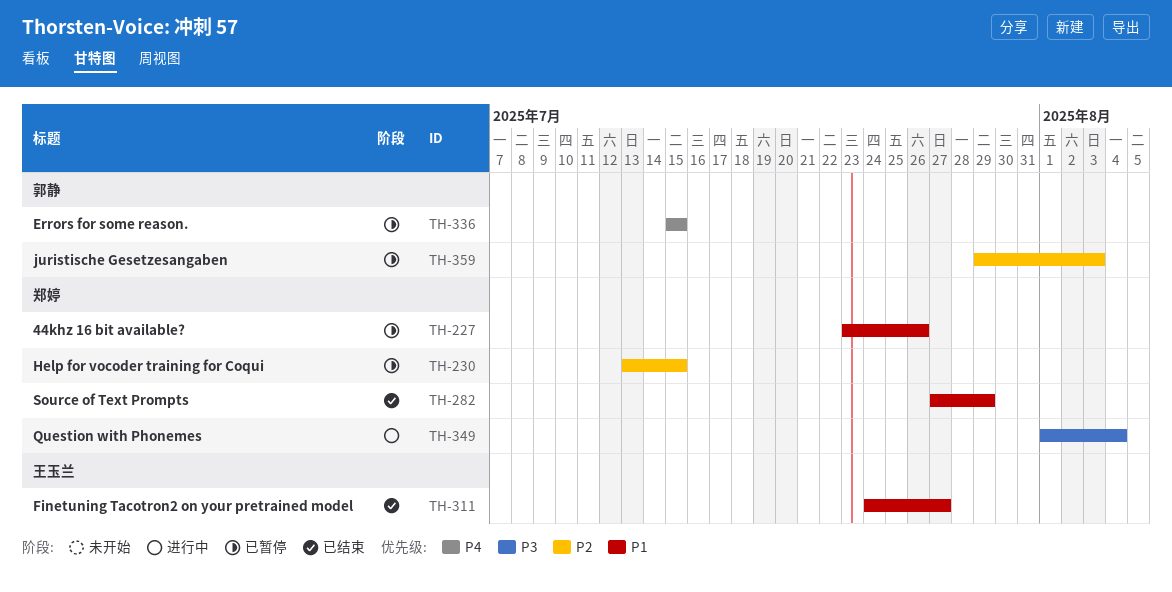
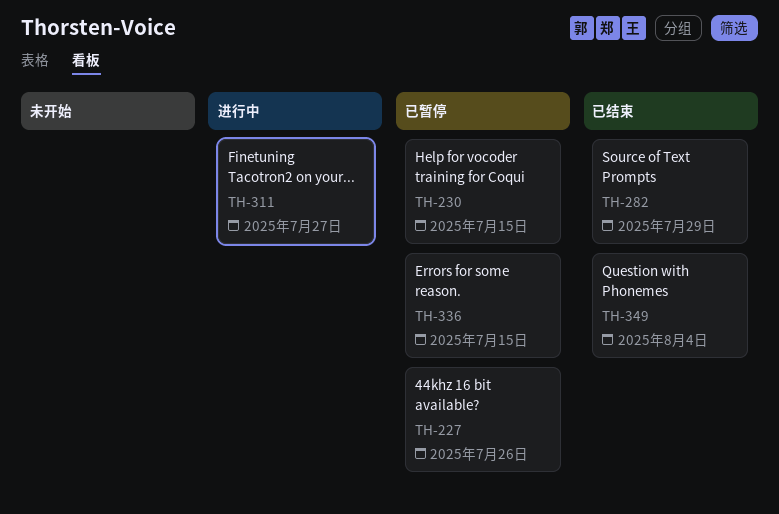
TH-311, status: 已结束 -> 进行中
TH-349, status: 进行中 -> 已结束
TH-359: present -> none

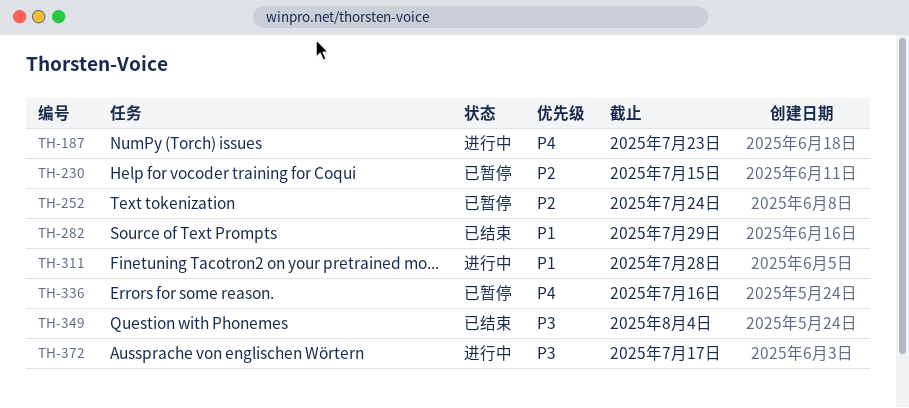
TH-187: none -> present
TH-227: present -> none
TH-252: none -> present
TH-311, due: Jul 27 -> Jul 28
TH-336, due: Jul 15 -> Jul 16
TH-372: none -> present

